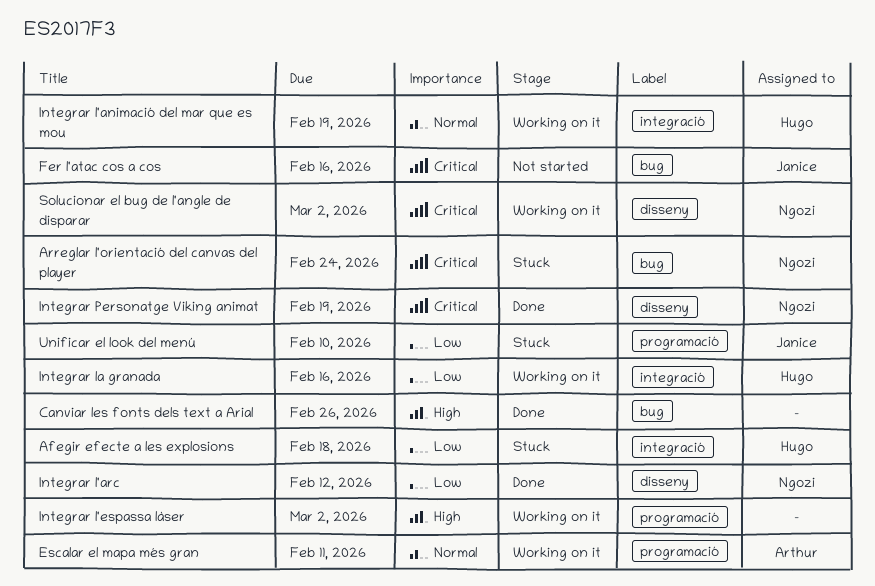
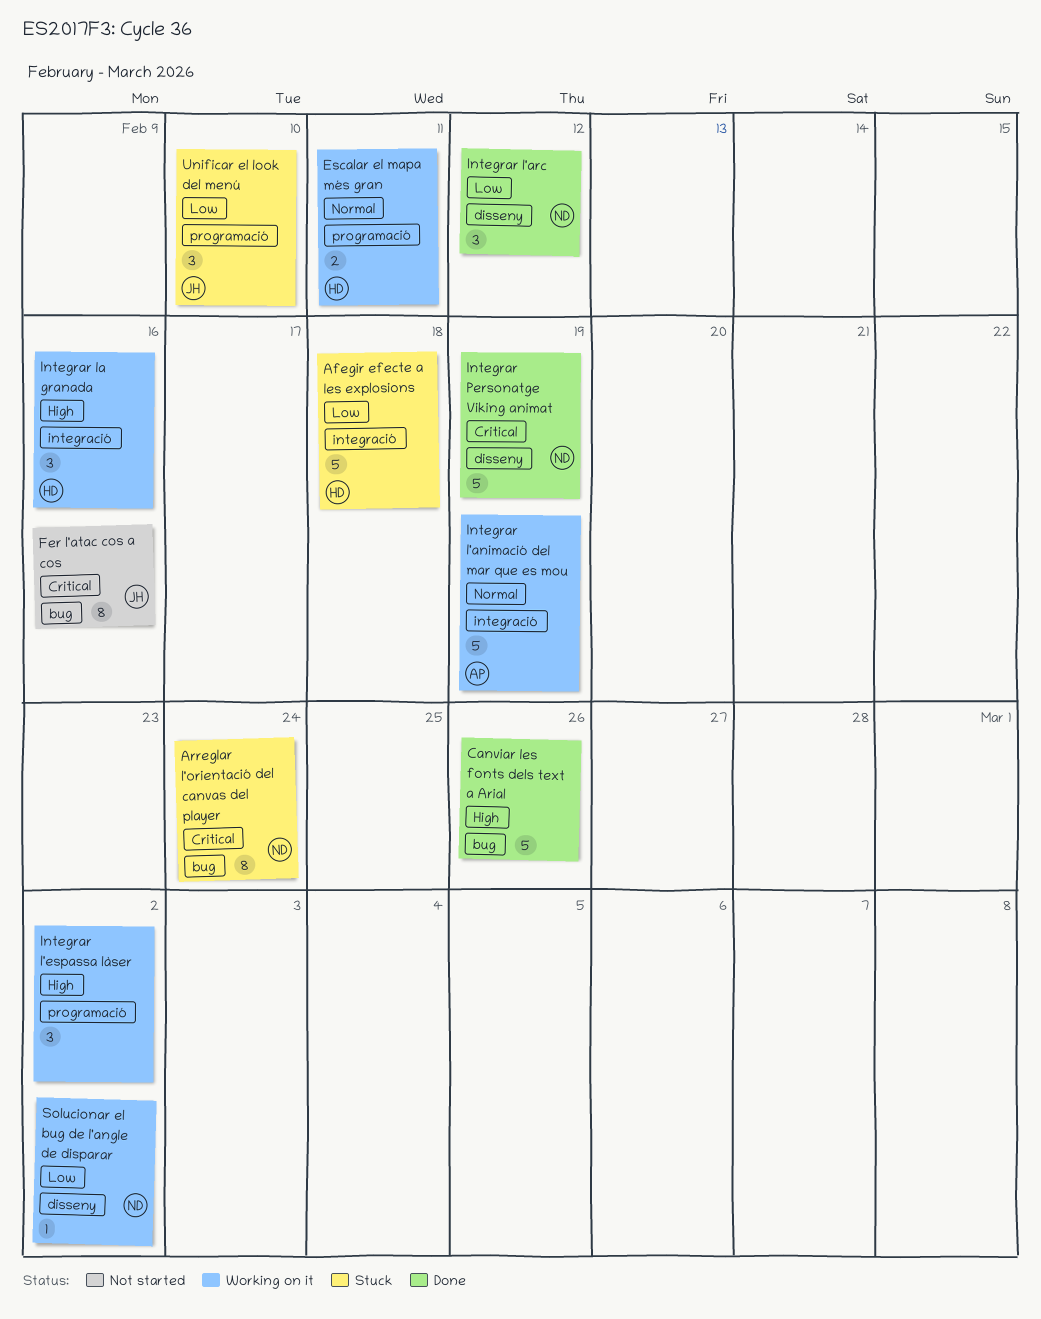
Escalar el mapa més gran, owner: Arthur -> Hugo
Integrar l'animació del mar que es mou, owner: Hugo -> Arthur
Integrar la granada, priority: Low -> High
Solucionar el bug de l'angle de disparar, priority: Critical -> Low

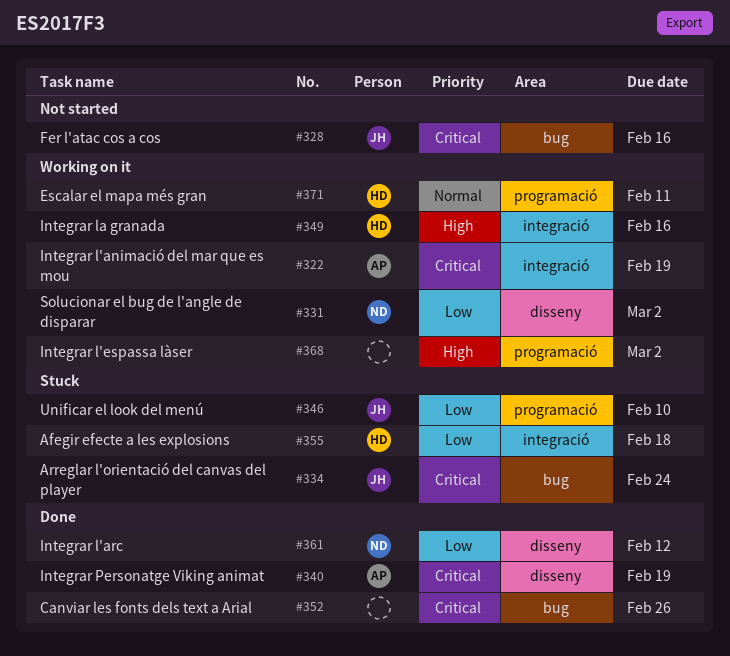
Arreglar l'orientació del canvas del player, owner: ND -> JH
Canviar les fonts dels text a Arial, priority: High -> Critical
Integrar l'animació del mar que es mou, priority: Normal -> Critical
Integrar Personatge Viking animat, owner: ND -> AP

